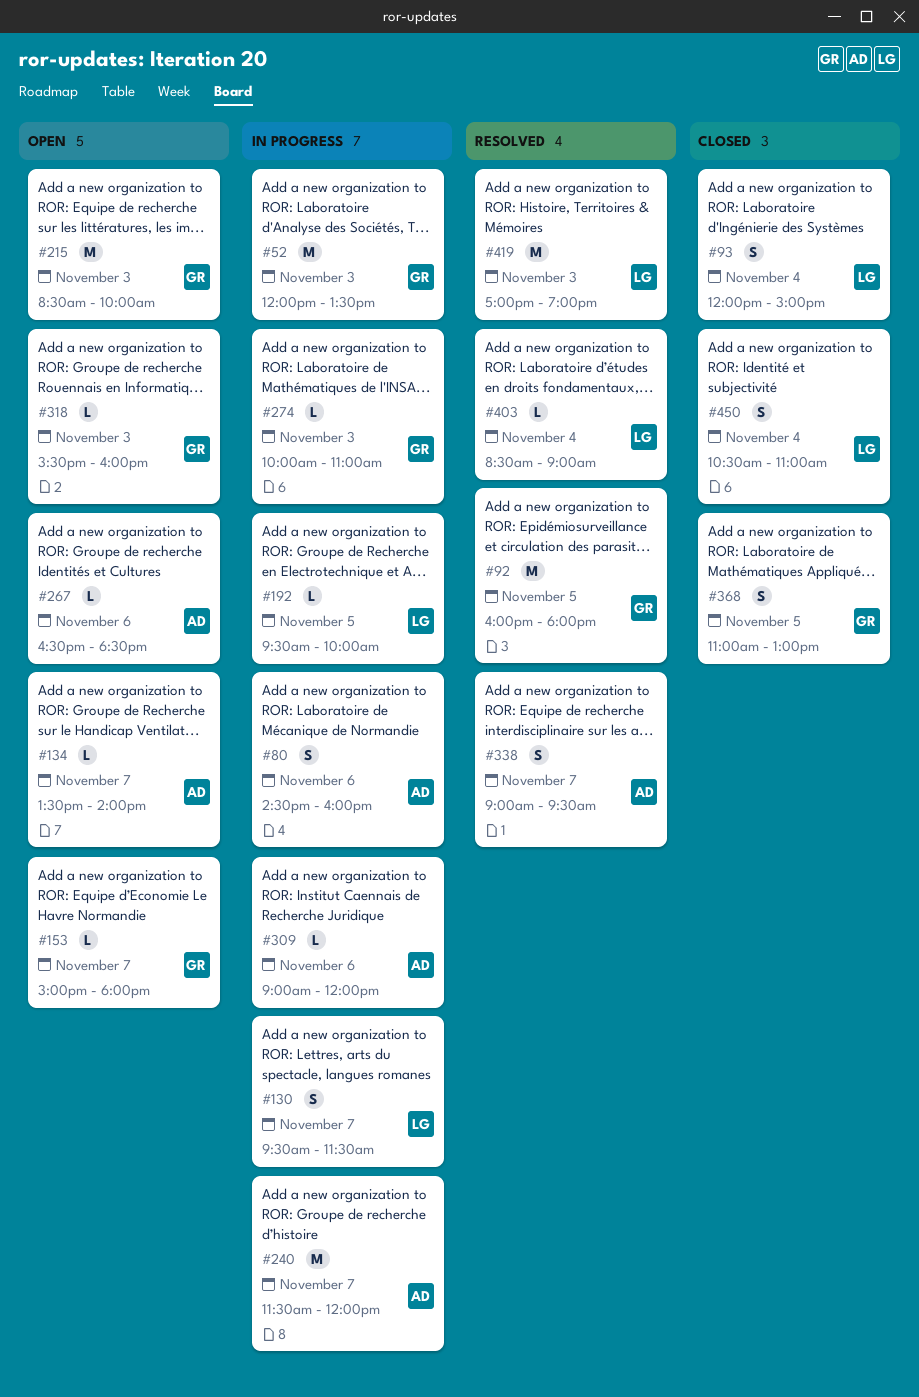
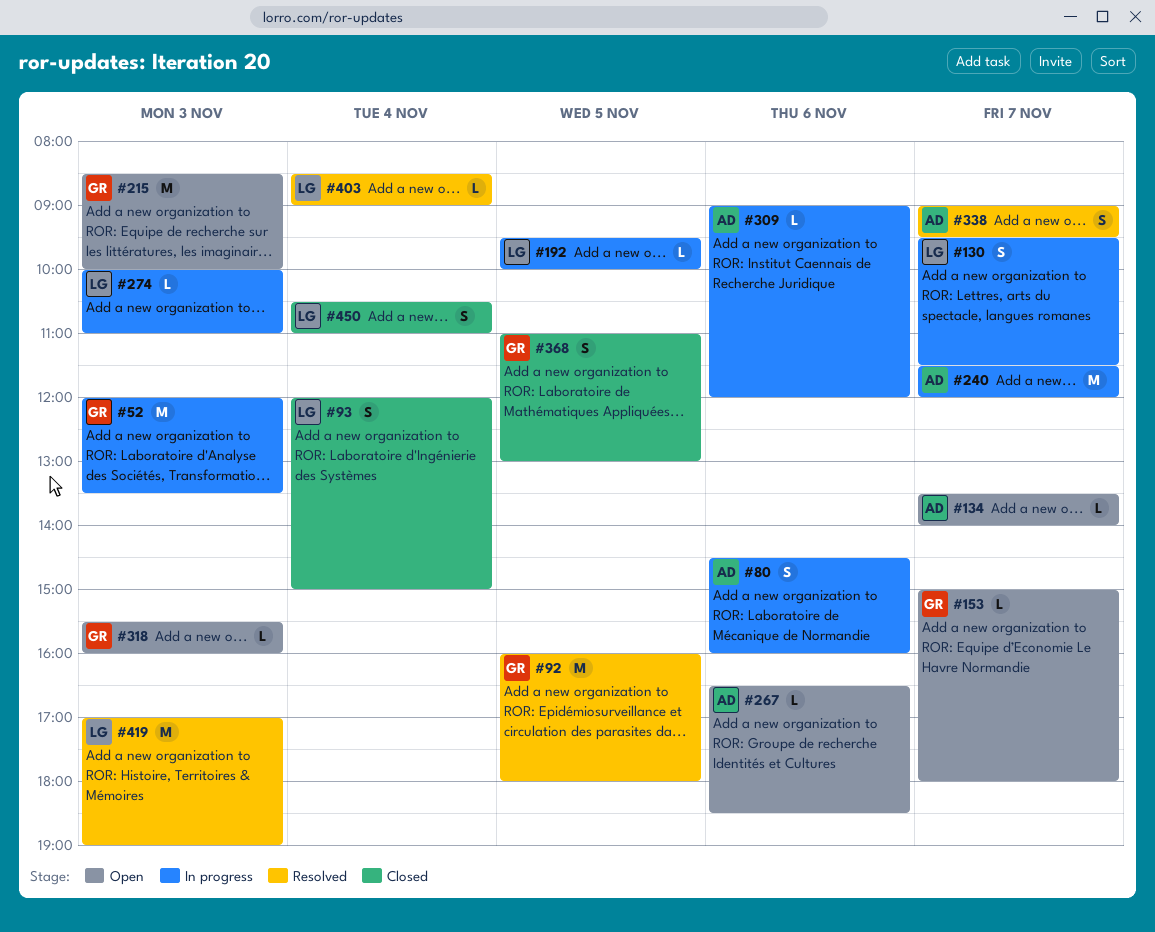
#274, owner: GR -> LG

